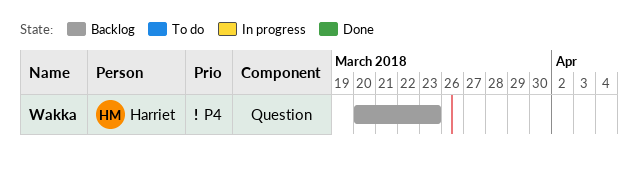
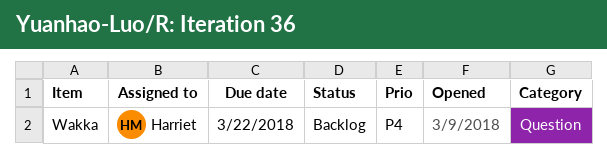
Wakka, due: Mar 23 -> Mar 22

